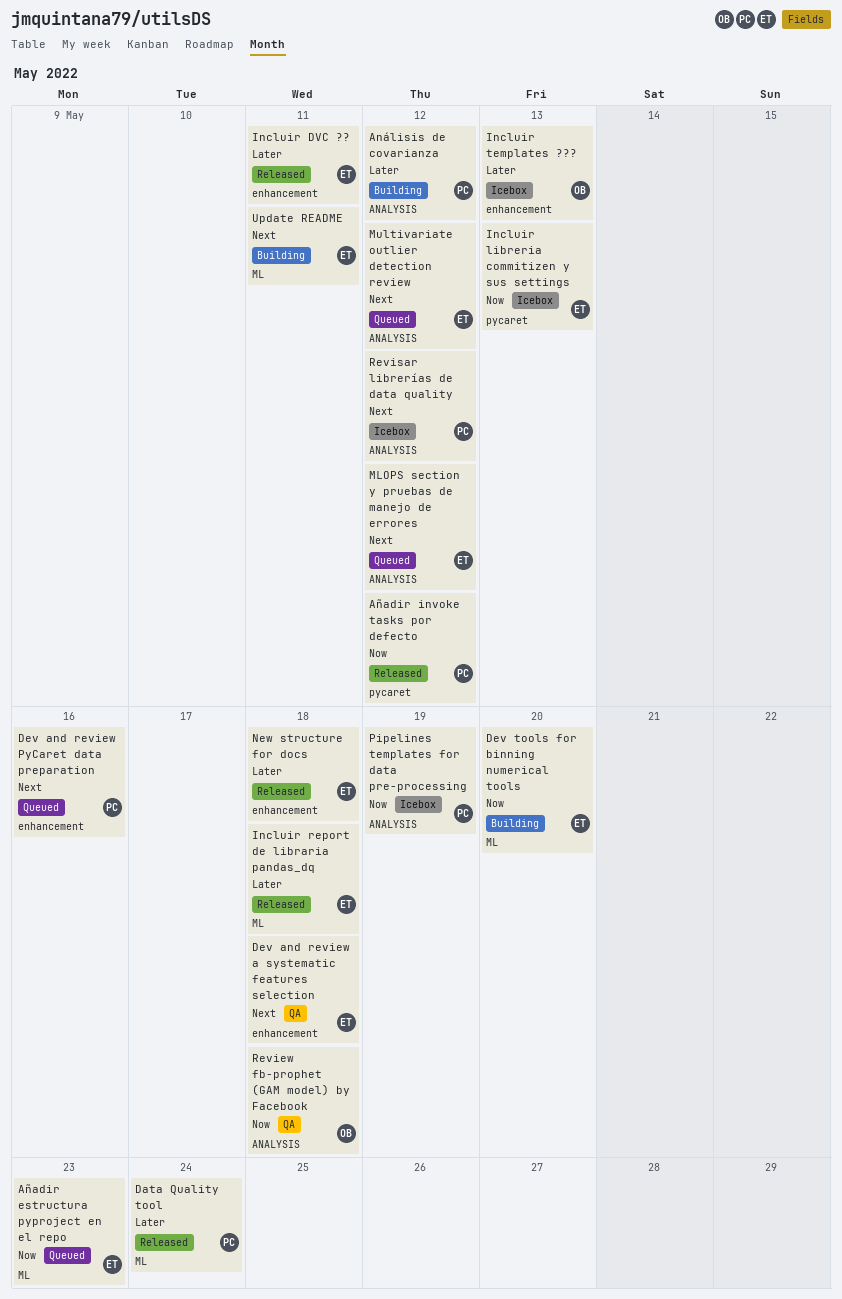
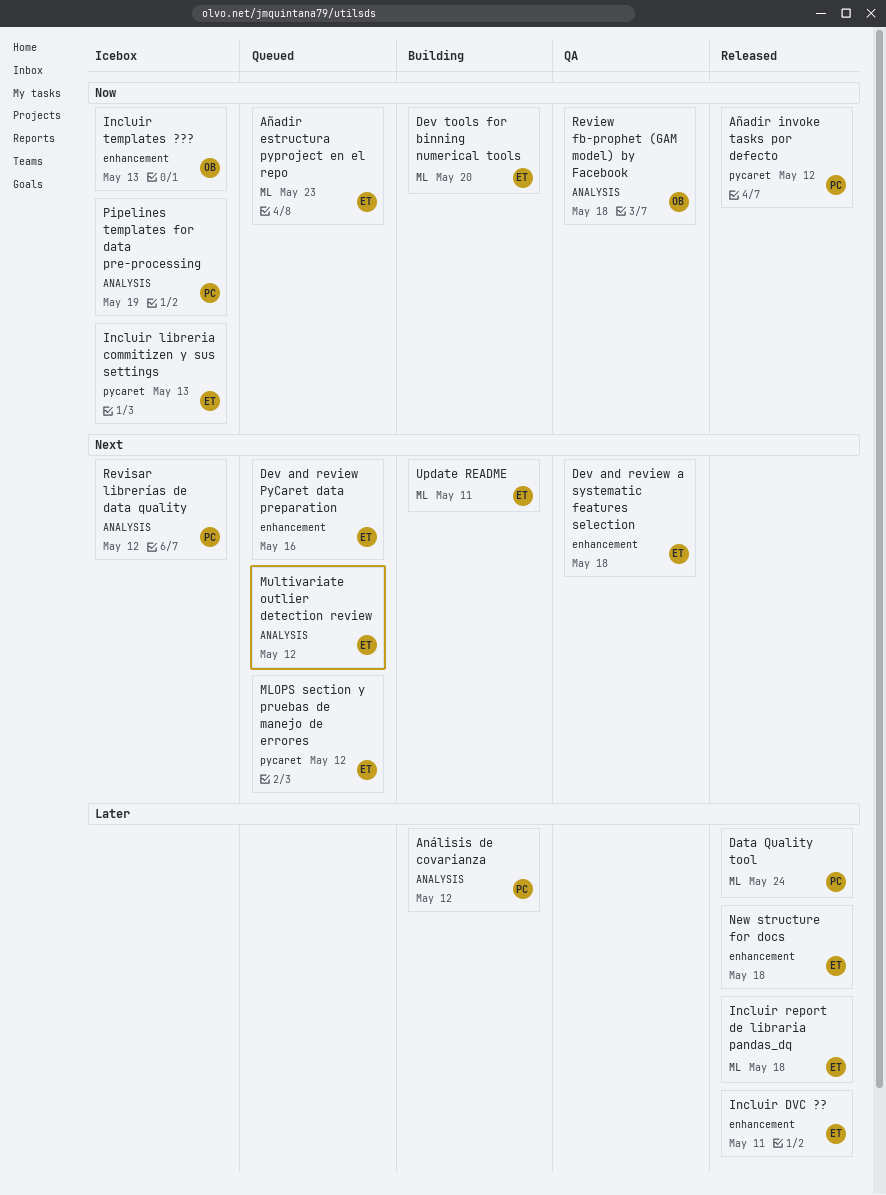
Dev and review PyCaret data preparation, owner: PC -> ET
Incluir templates ???, priority: Later -> Now
MLOPS section y pruebas de manejo de errores, label: ANALYSIS -> pycaret

